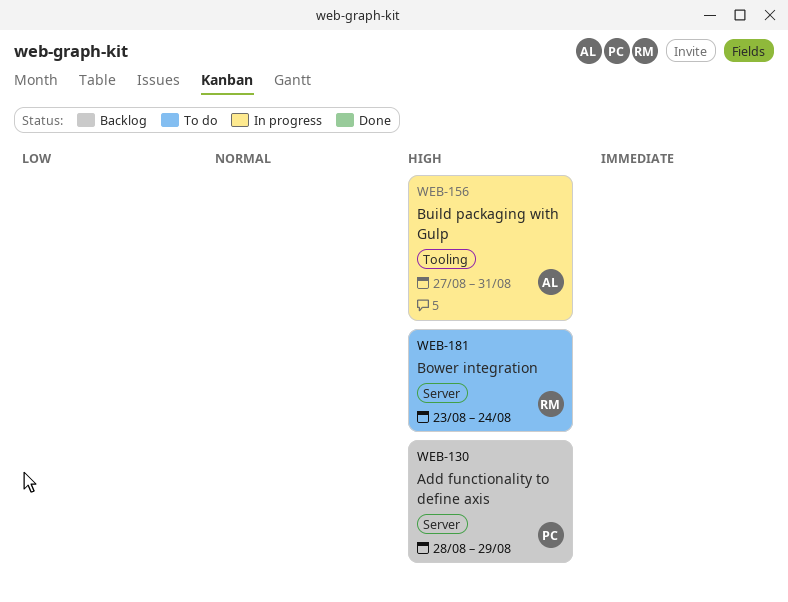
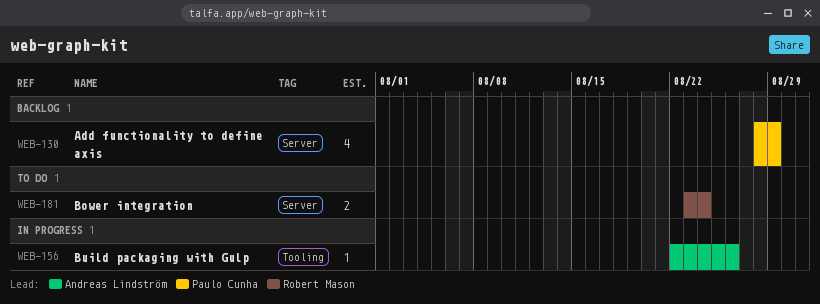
WEB-156, start: Aug 27 -> Aug 22
WEB-156, due: Aug 31 -> Aug 26

